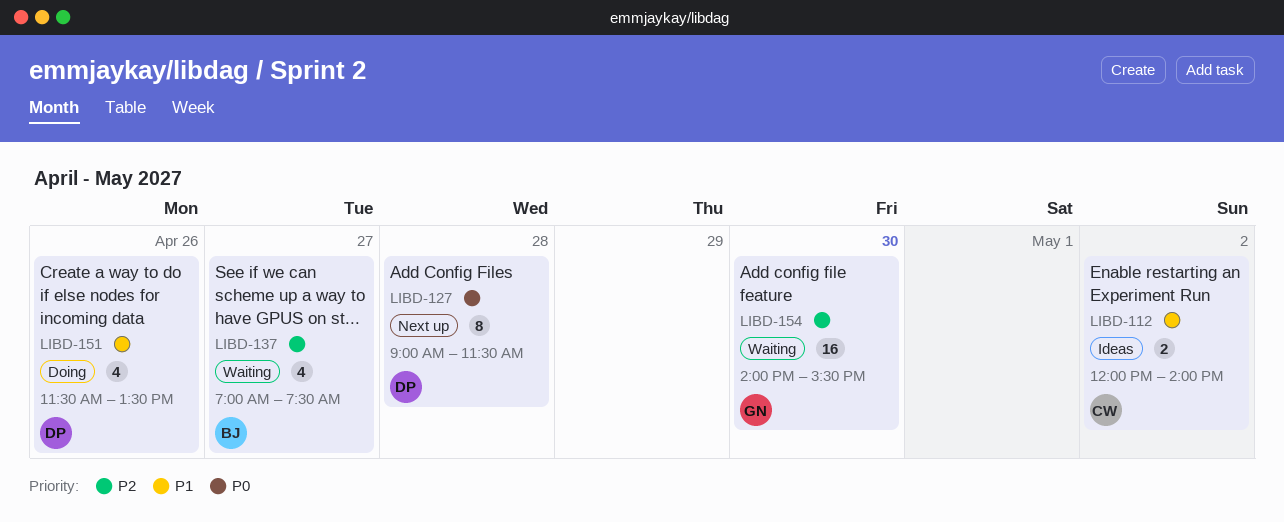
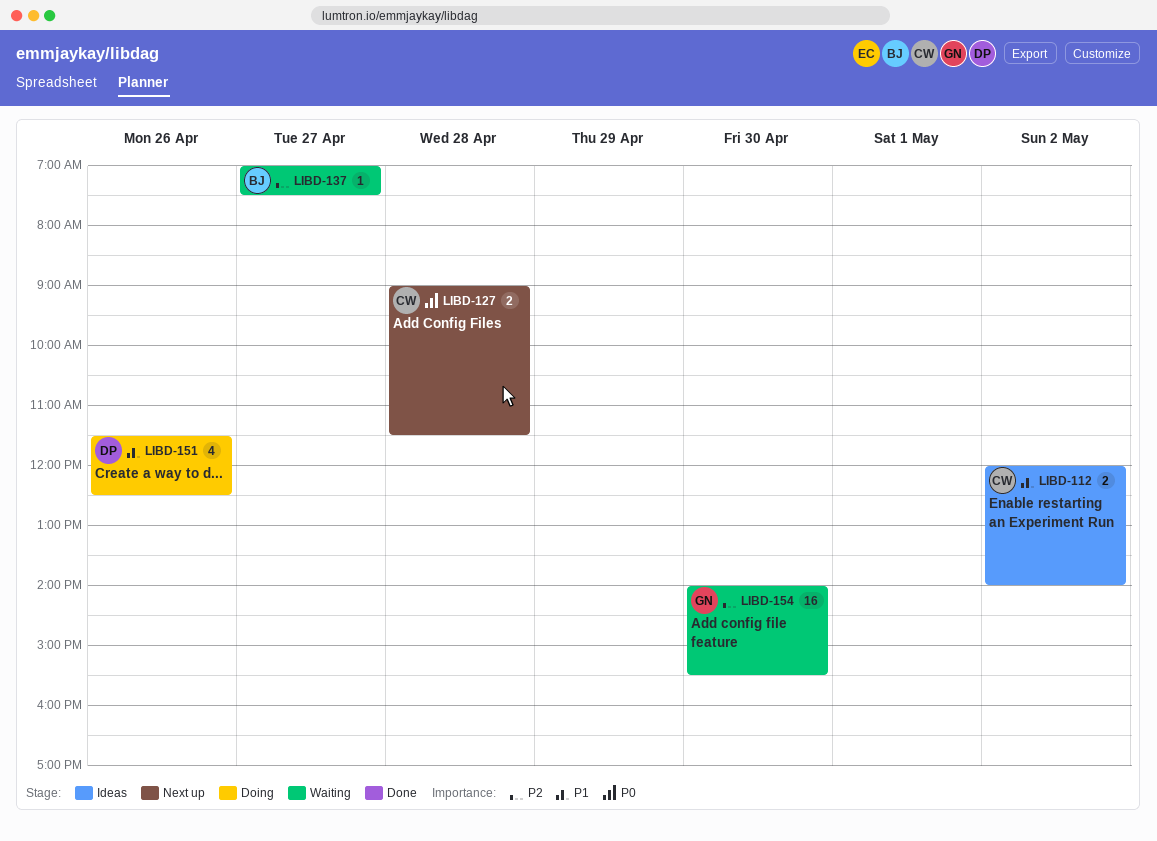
LIBD-127, owner: DP -> CW
LIBD-127, estimate: 8 -> 2
LIBD-137, estimate: 4 -> 1
LIBD-151, ends: 13:30 -> 12:30

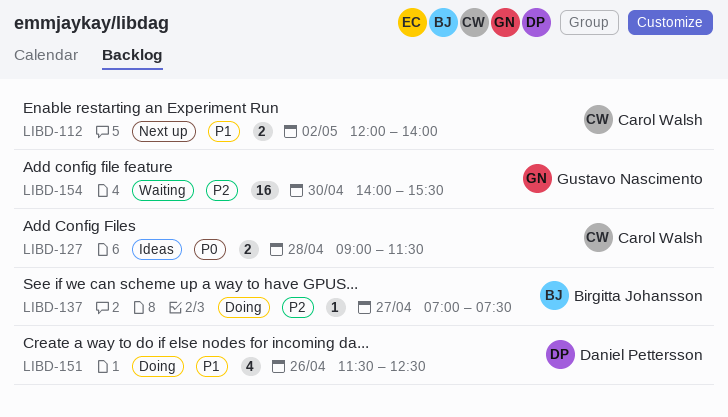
LIBD-112, status: Ideas -> Next up
LIBD-127, status: Next up -> Ideas
LIBD-137, status: Waiting -> Doing

